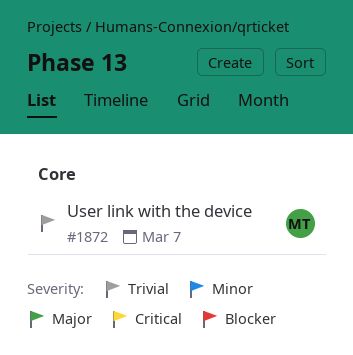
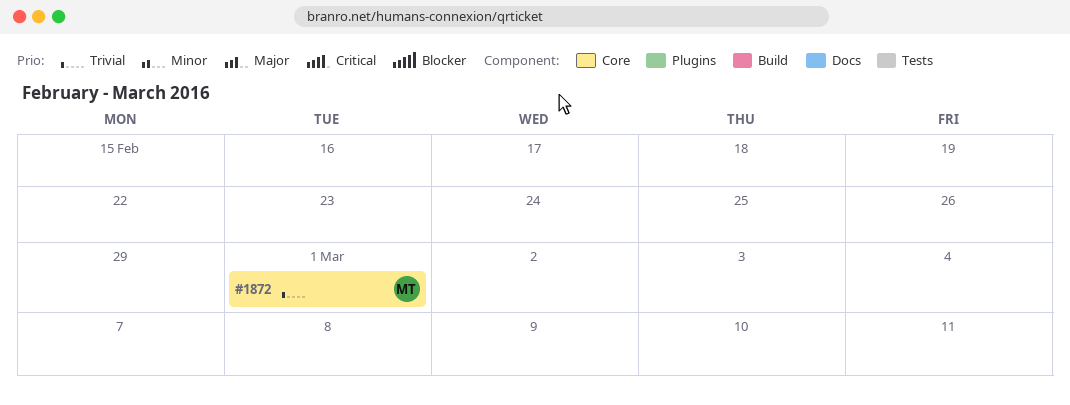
#1872, due: Mar 7 -> Mar 1

